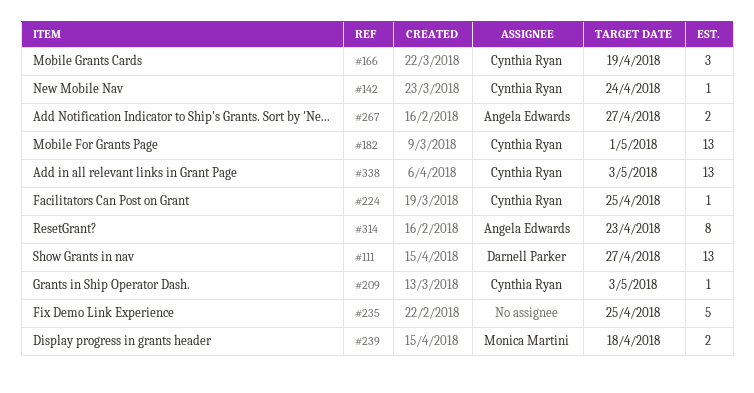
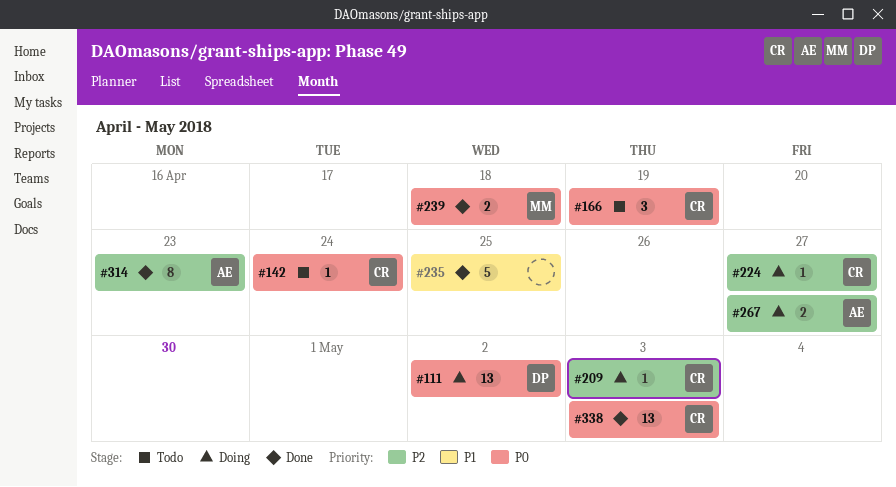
#111, due: Apr 27 -> May 2
#182: present -> none
#224, due: Apr 25 -> Apr 27

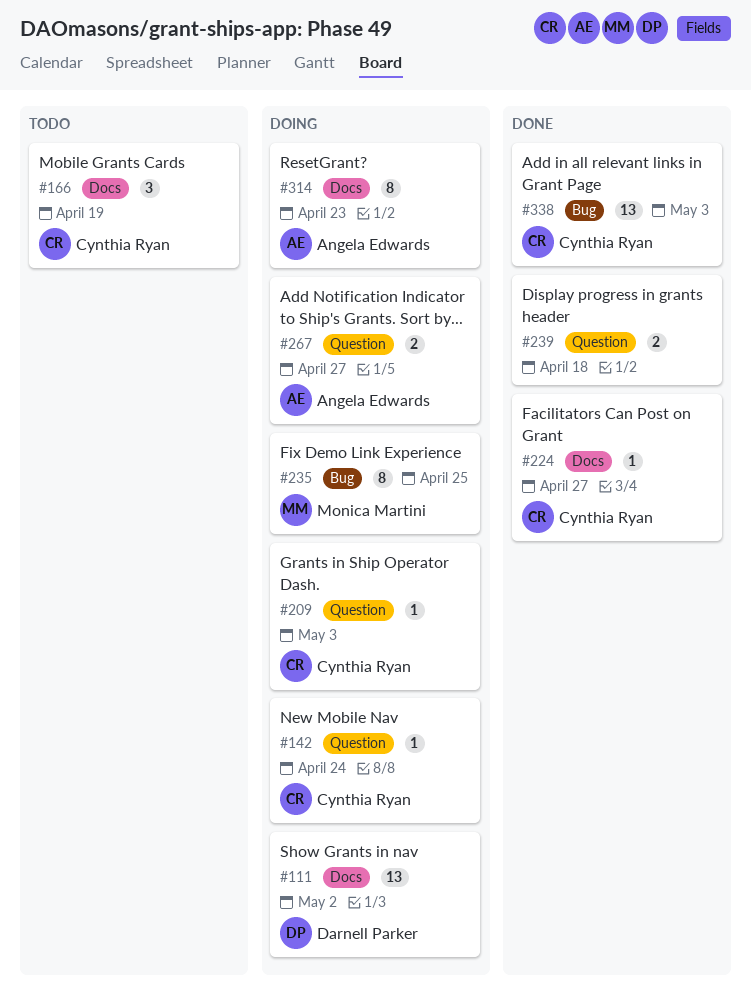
#142, status: Todo -> Doing
#224, status: Doing -> Done
#235, status: Done -> Doing
#235, owner: none -> Monica Martini
#235, estimate: 5 -> 8
#239, owner: Monica Martini -> none
#314, status: Done -> Doing

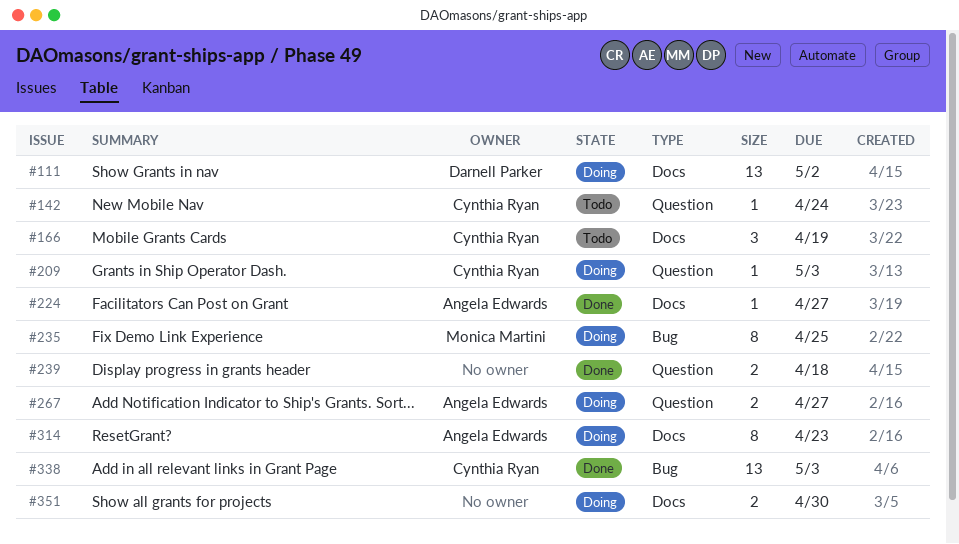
#142, status: Doing -> Todo
#224, owner: Cynthia Ryan -> Angela Edwards
#351: none -> present

